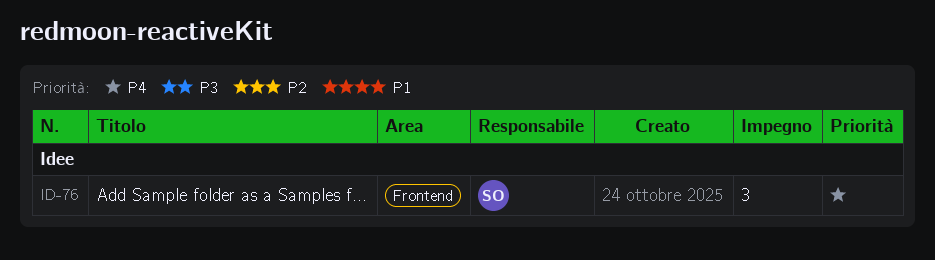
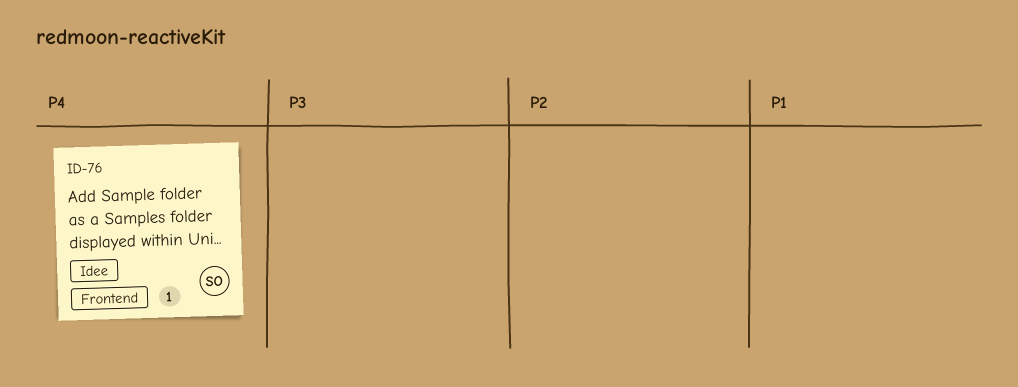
ID-76, estimate: 3 -> 1

